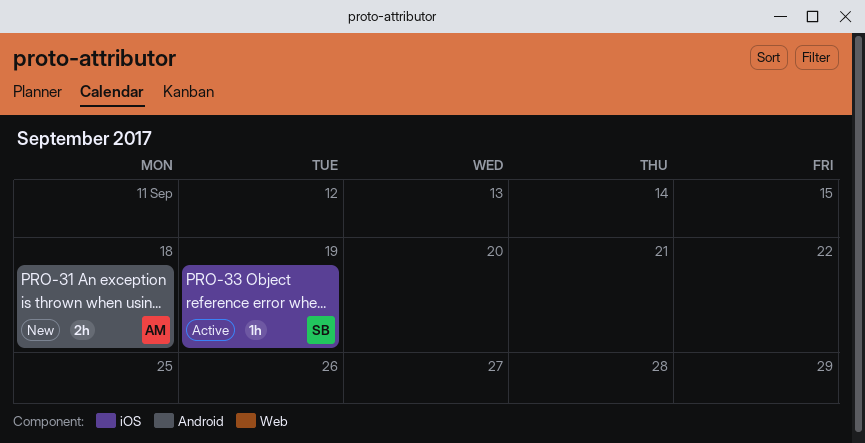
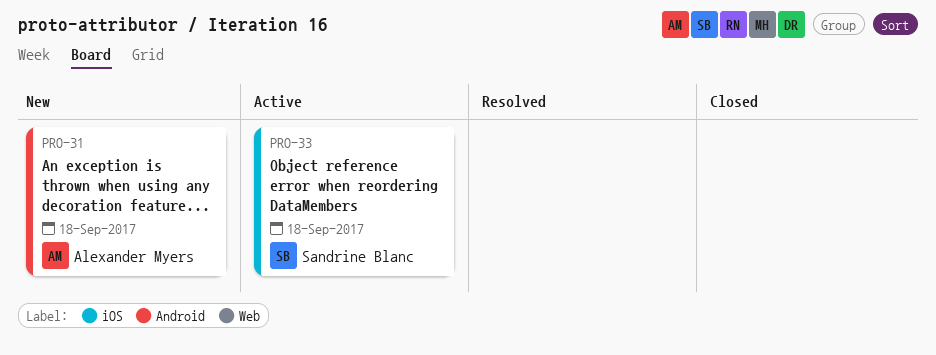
PRO-33, due: Sep 19 -> Sep 18

